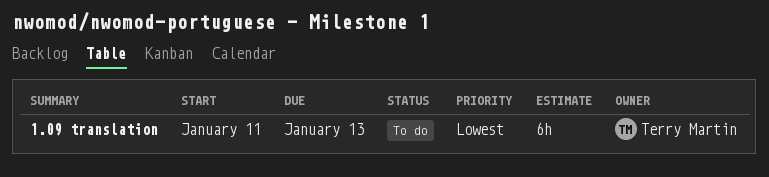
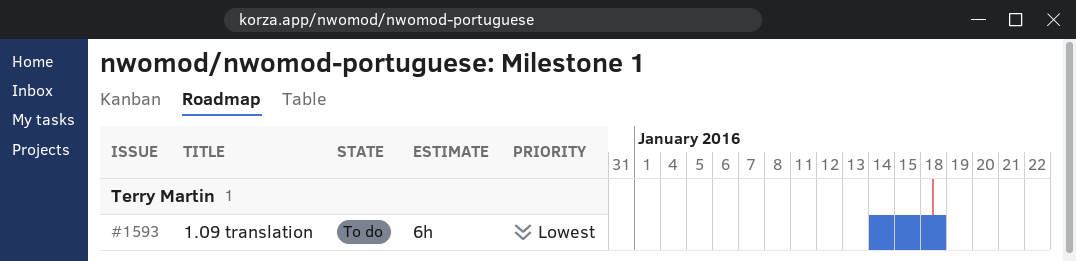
1.09 translation, start: Jan 11 -> Jan 14
1.09 translation, due: Jan 13 -> Jan 18

